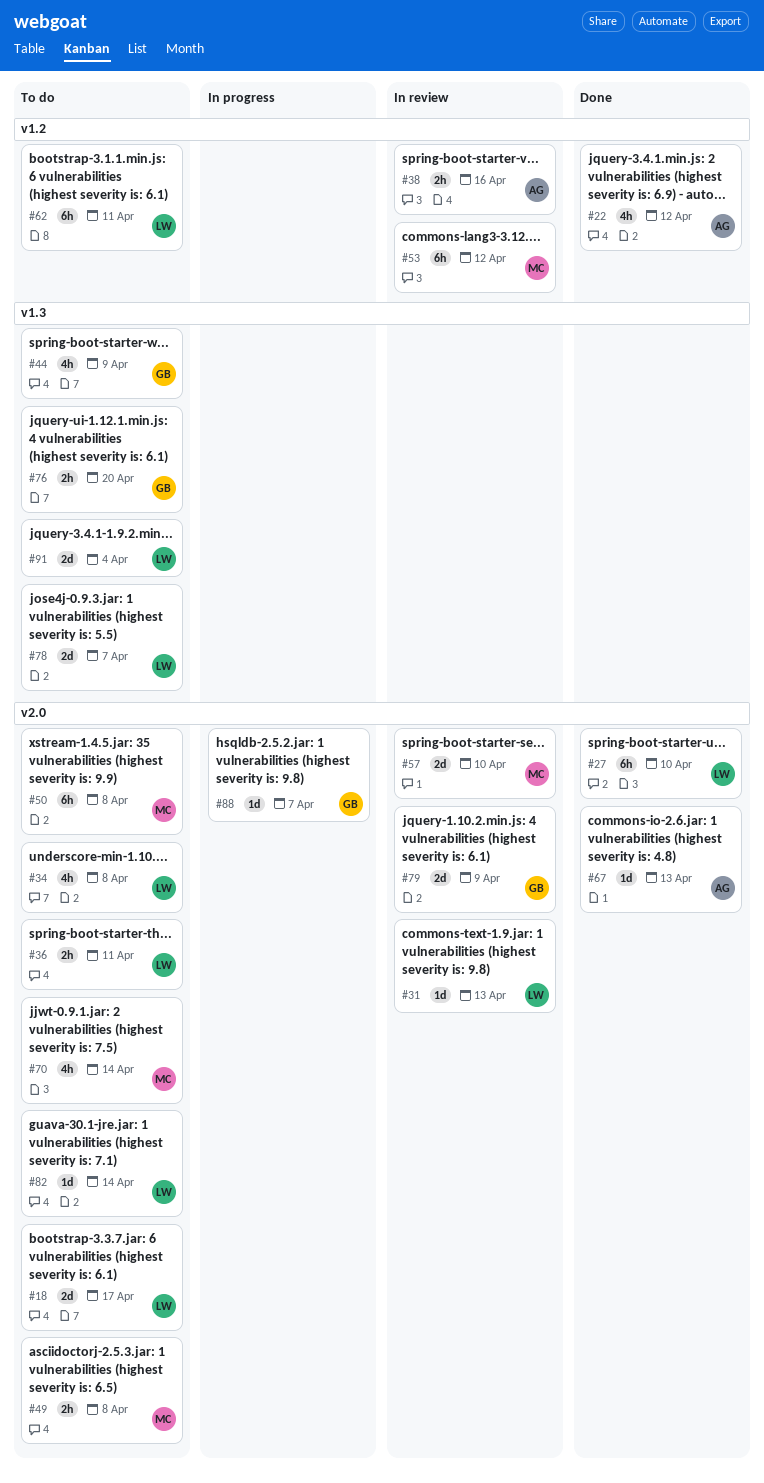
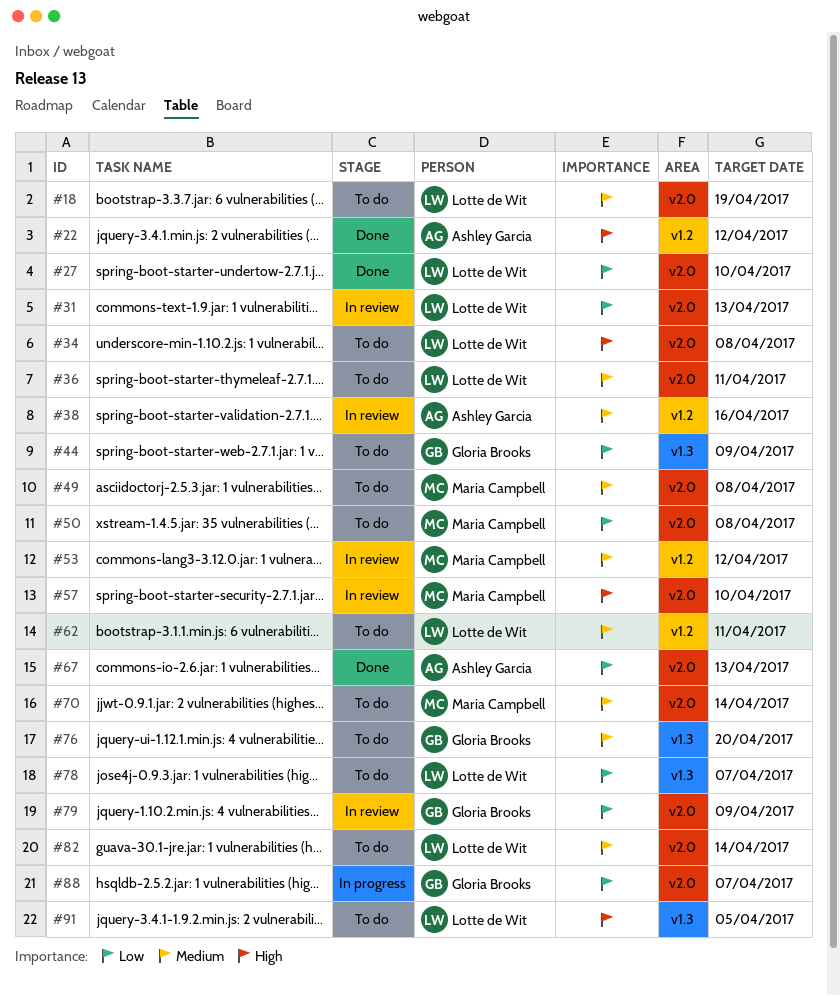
#18, due: Apr 17 -> Apr 19
#91, due: Apr 4 -> Apr 5

